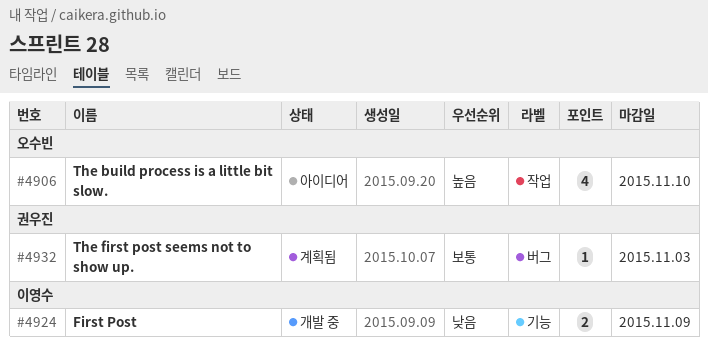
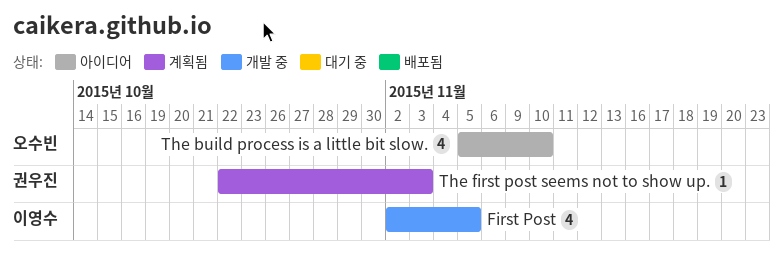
First Post, estimate: 2 -> 4
First Post, due: Nov 9 -> Nov 5

